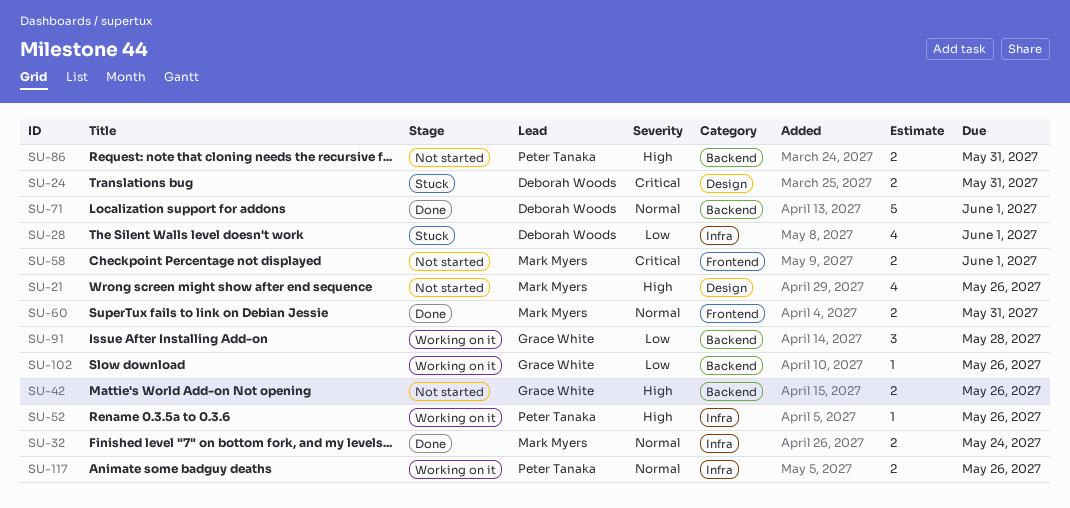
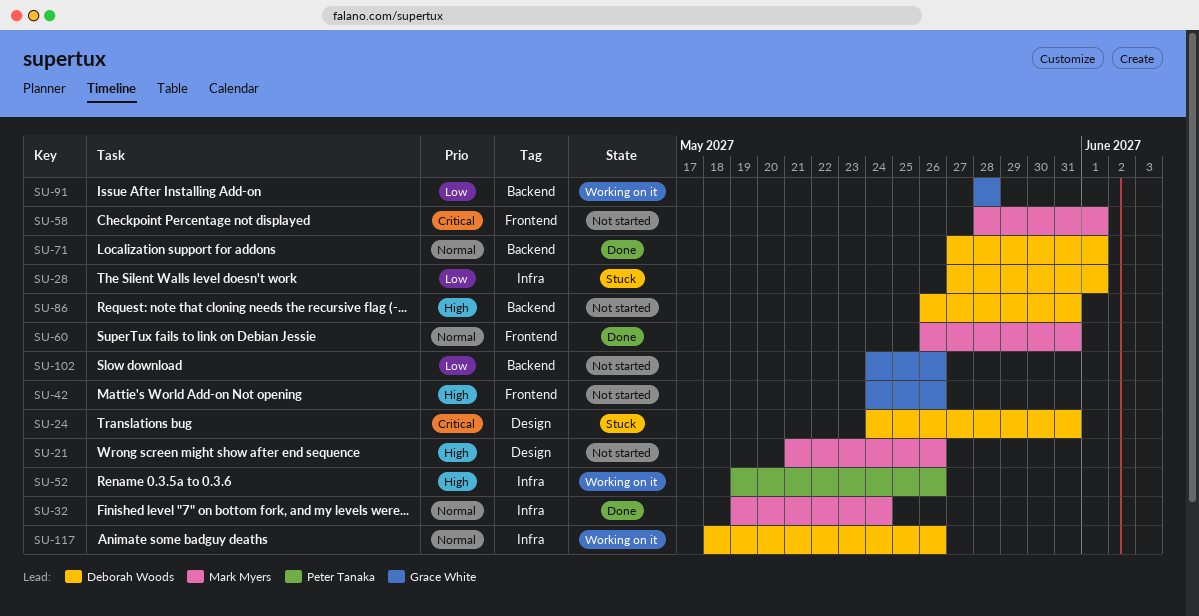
SU-42, label: Backend -> Frontend
SU-86, owner: Peter Tanaka -> Deborah Woods
SU-102, status: Working on it -> Not started
SU-117, owner: Peter Tanaka -> Deborah Woods

